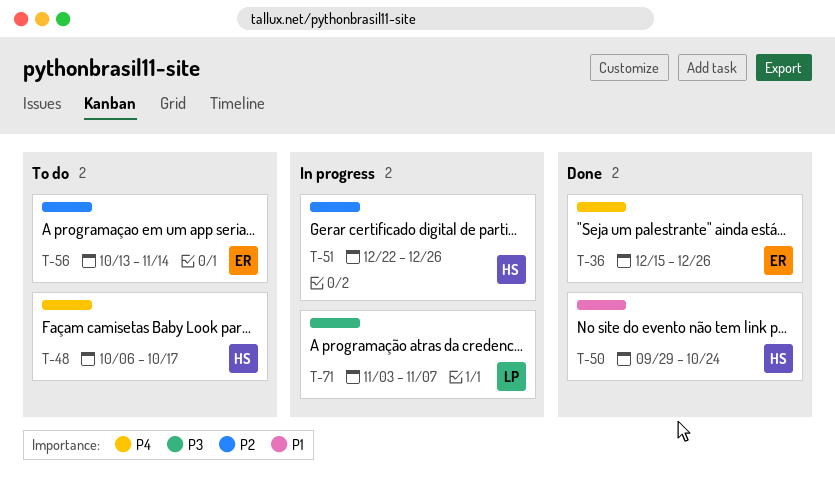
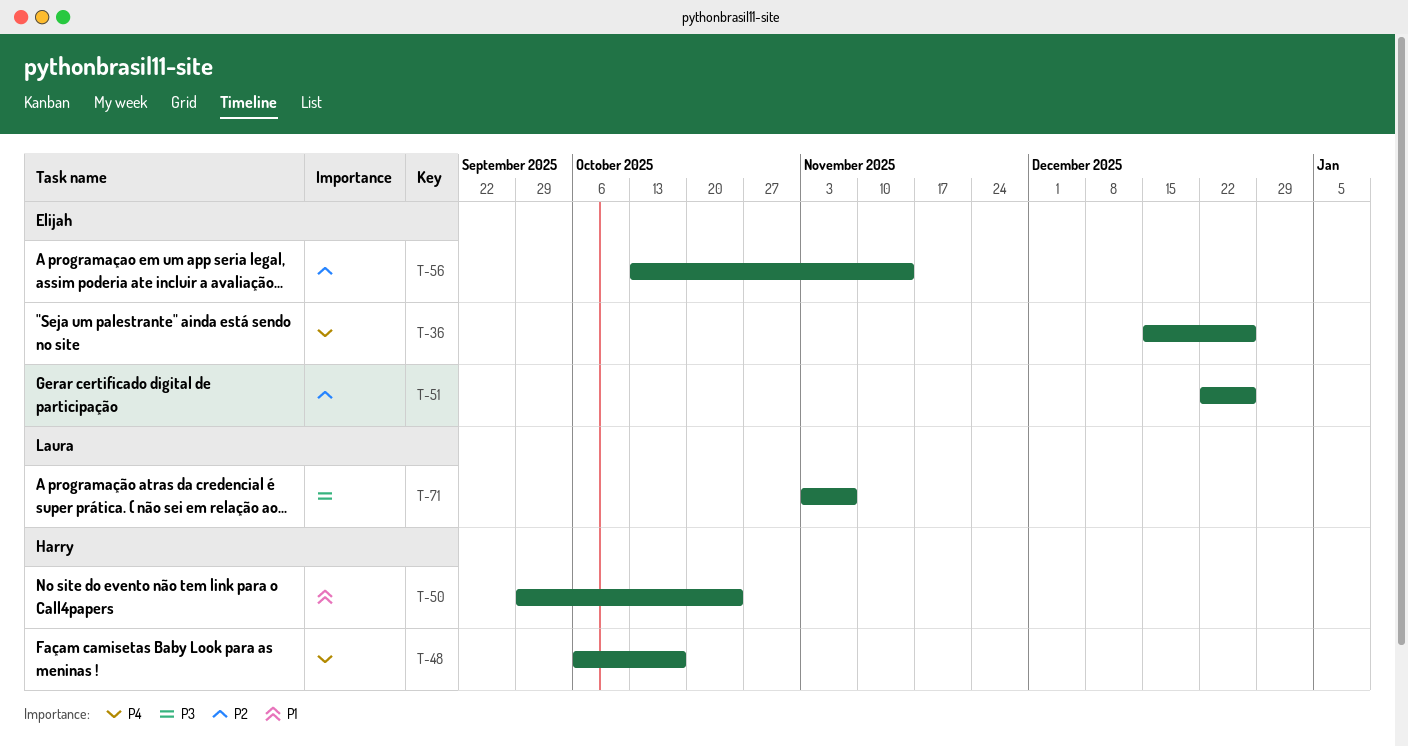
T-51, owner: Harry -> Elijah

